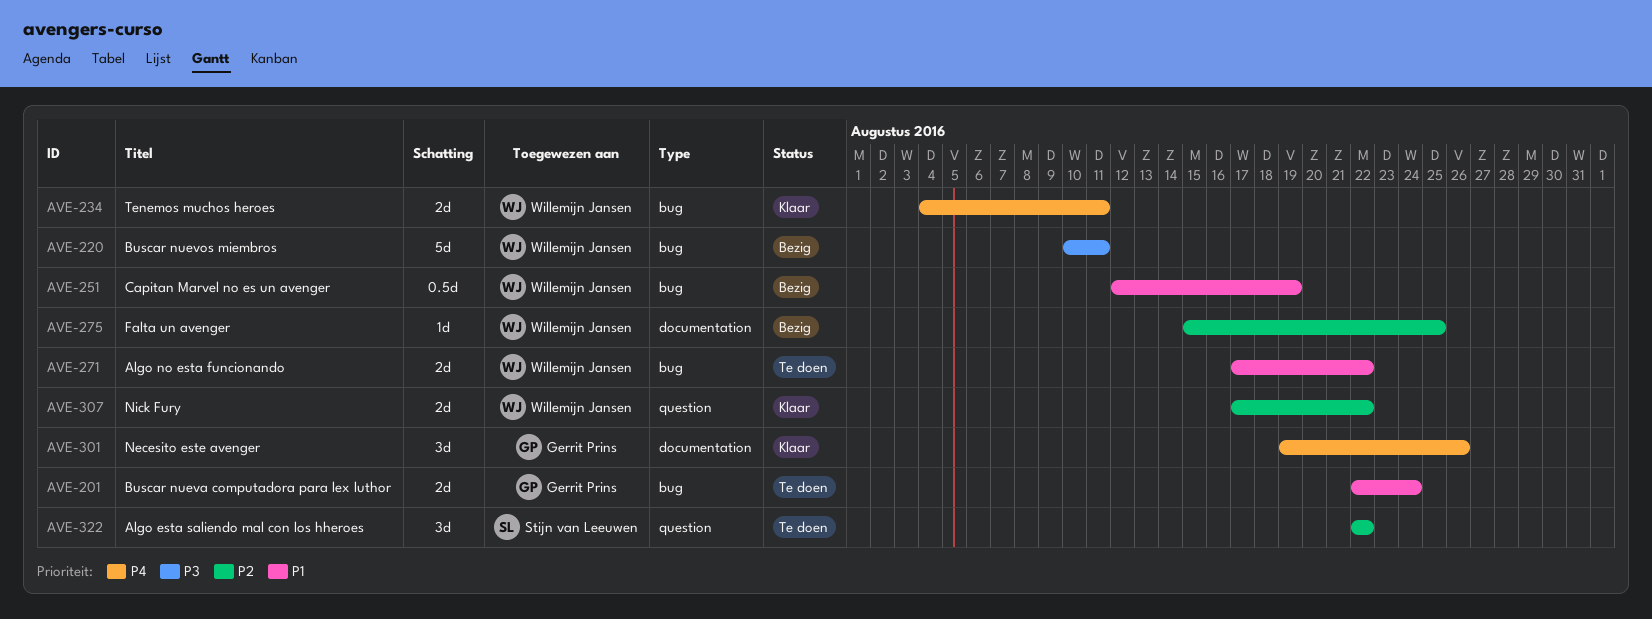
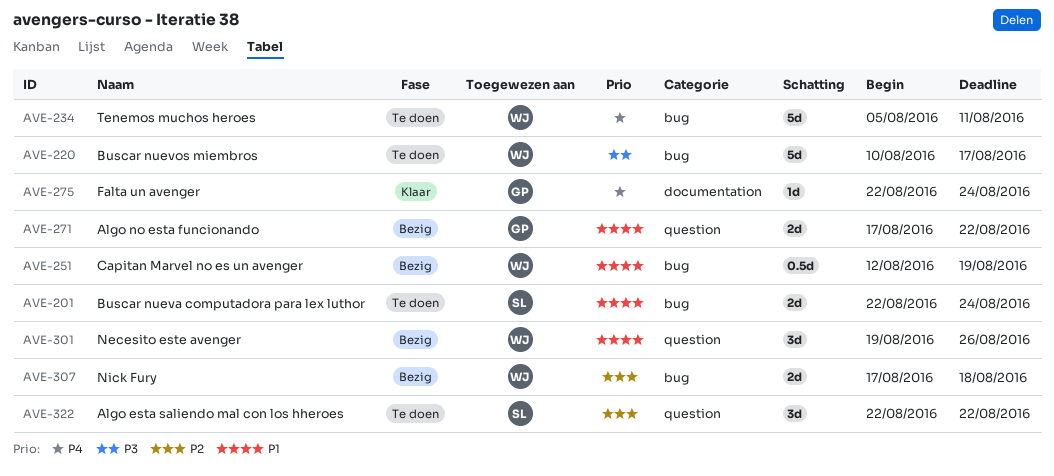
AVE-201, owner: Gerrit Prins -> Stijn van Leeuwen
AVE-220, status: Bezig -> Te doen
AVE-220, due: Aug 11 -> Aug 17
AVE-234, status: Klaar -> Te doen
AVE-234, estimate: 2d -> 5d
AVE-234, start: Aug 4 -> Aug 5
AVE-271, status: Te doen -> Bezig
AVE-271, owner: Willemijn Jansen -> Gerrit Prins
AVE-271, label: bug -> question
AVE-275, status: Bezig -> Klaar
AVE-275, owner: Willemijn Jansen -> Gerrit Prins
AVE-275, priority: P2 -> P4
AVE-275, start: Aug 15 -> Aug 22
AVE-275, due: Aug 25 -> Aug 24
AVE-301, status: Klaar -> Bezig
AVE-301, owner: Gerrit Prins -> Willemijn Jansen
AVE-301, priority: P4 -> P1
AVE-301, label: documentation -> question
AVE-307, status: Klaar -> Bezig
AVE-307, label: question -> bug
AVE-307, due: Aug 22 -> Aug 18

